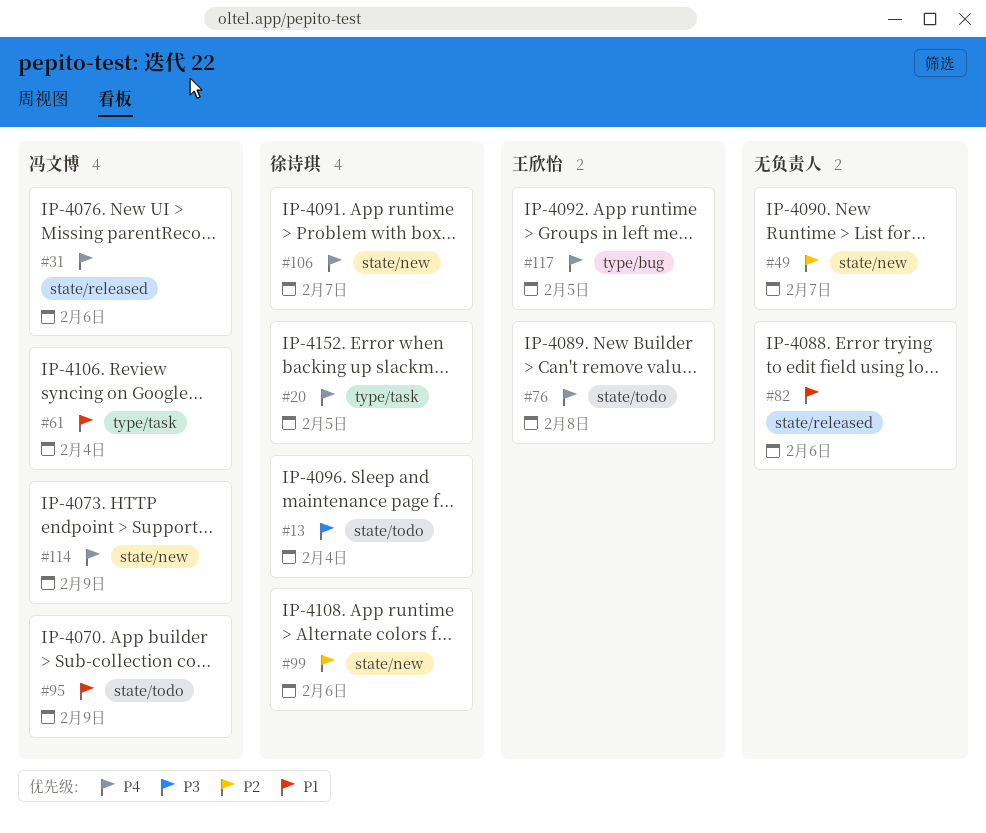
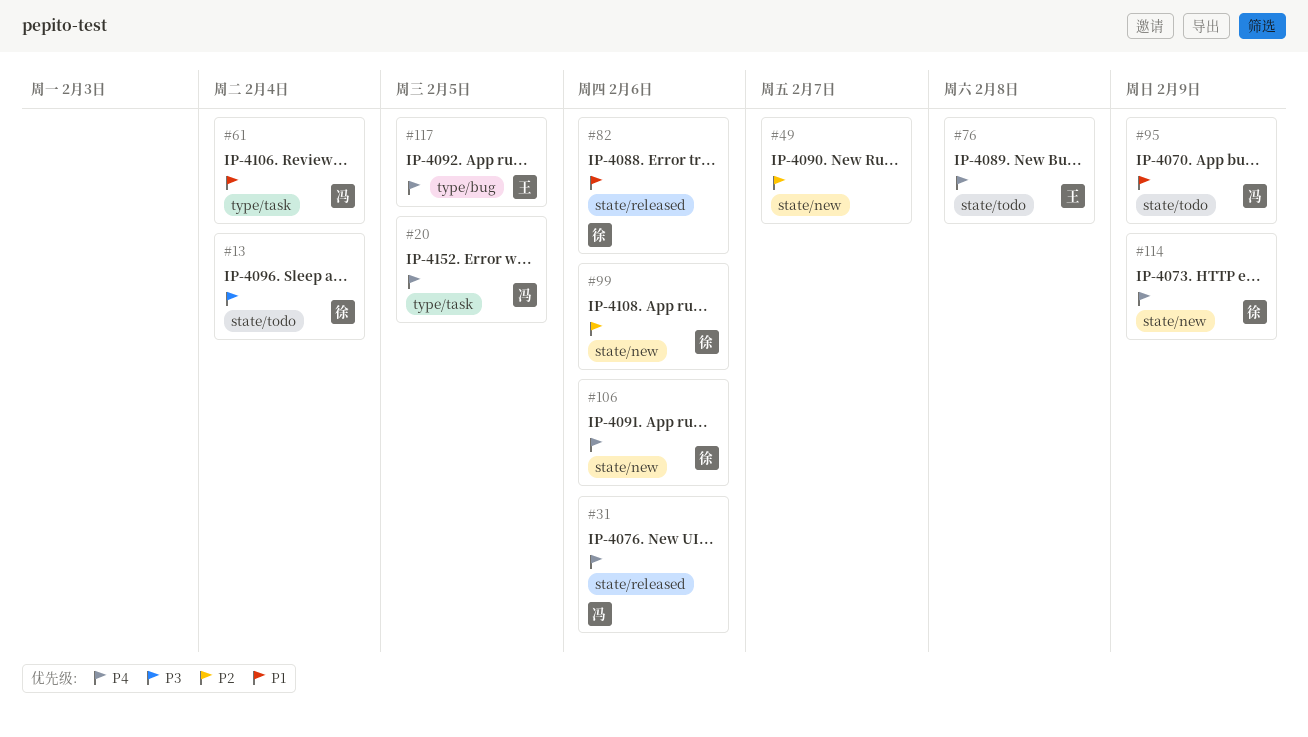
#20, owner: 徐诗琪 -> 冯文博
#82, owner: none -> 徐诗琪
#106, due: Feb 7 -> Feb 6
#114, owner: 冯文博 -> 徐诗琪

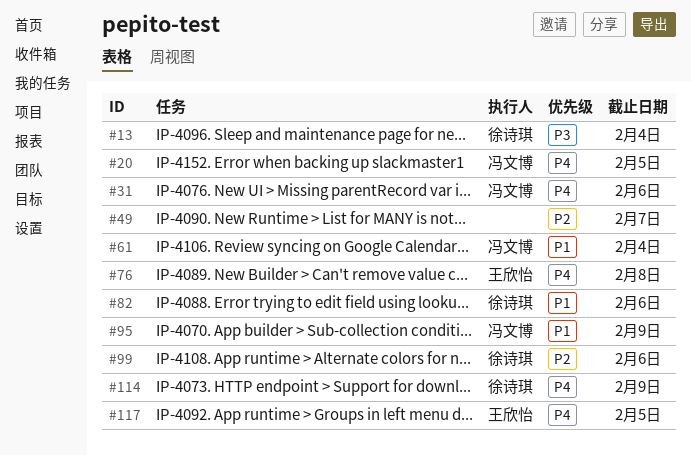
#106: present -> none

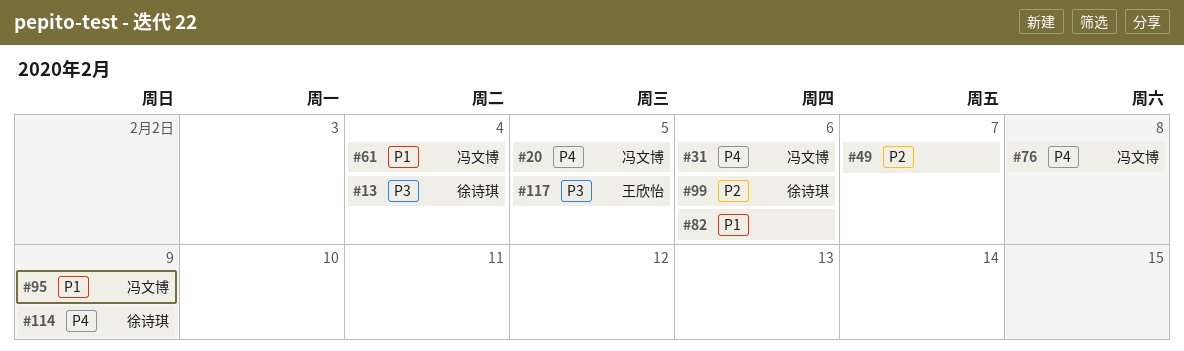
#76, owner: 王欣怡 -> 冯文博
#82, owner: 徐诗琪 -> none
#117, priority: P4 -> P3

